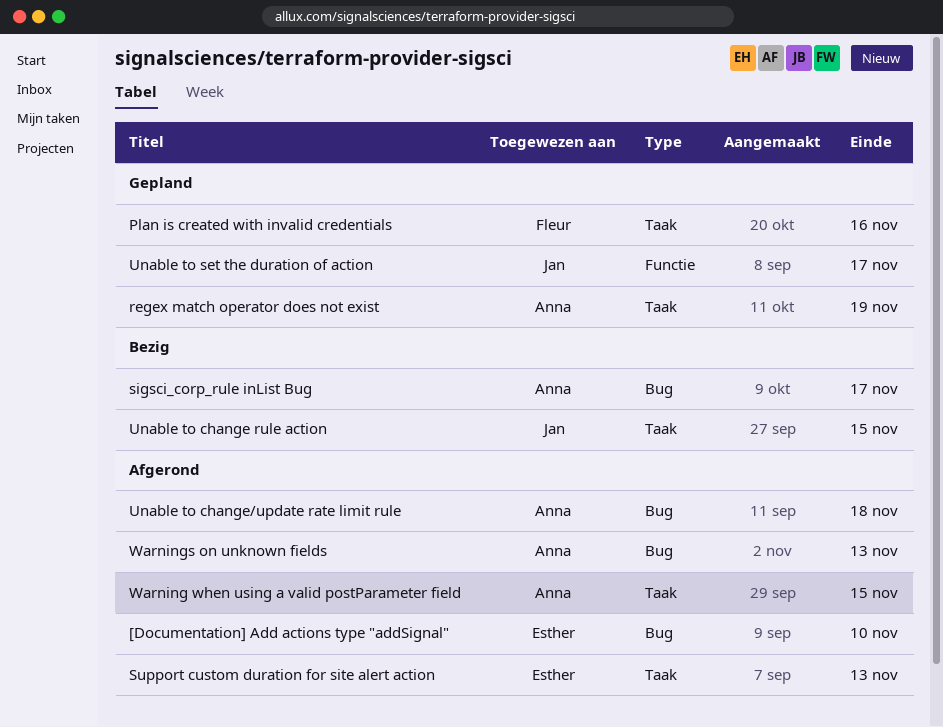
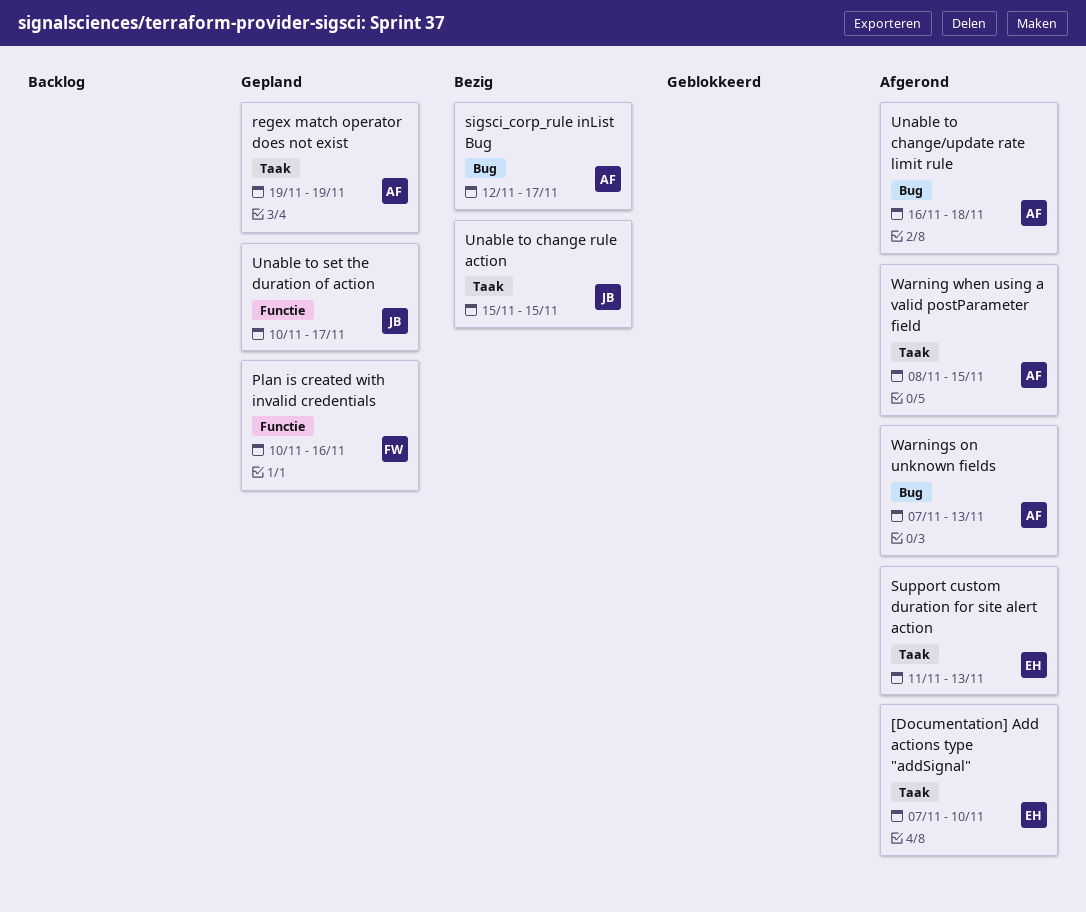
[Documentation] Add actions type "addSignal", label: Bug -> Taak
Plan is created with invalid credentials, label: Taak -> Functie

